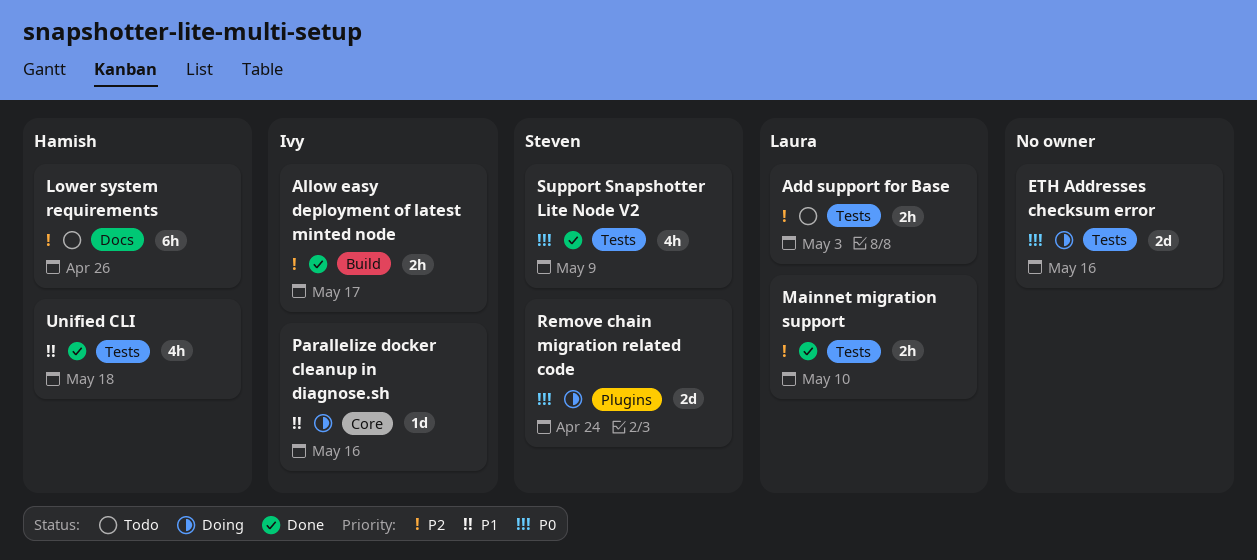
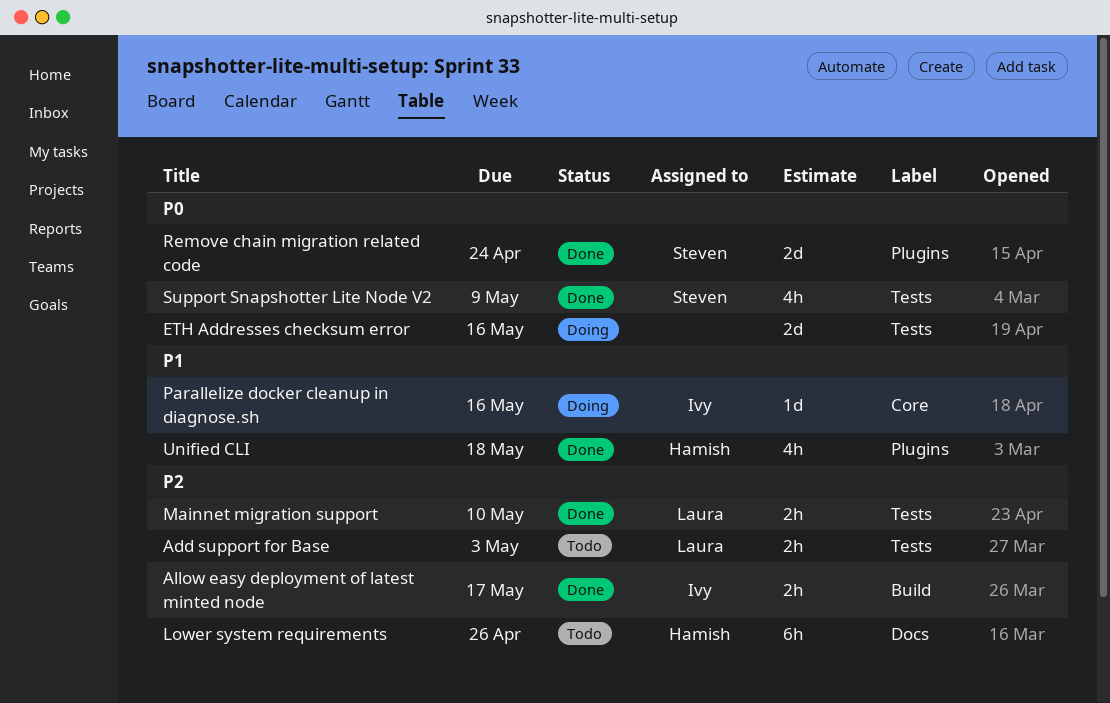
Remove chain migration related code, status: Doing -> Done
Unified CLI, label: Tests -> Plugins

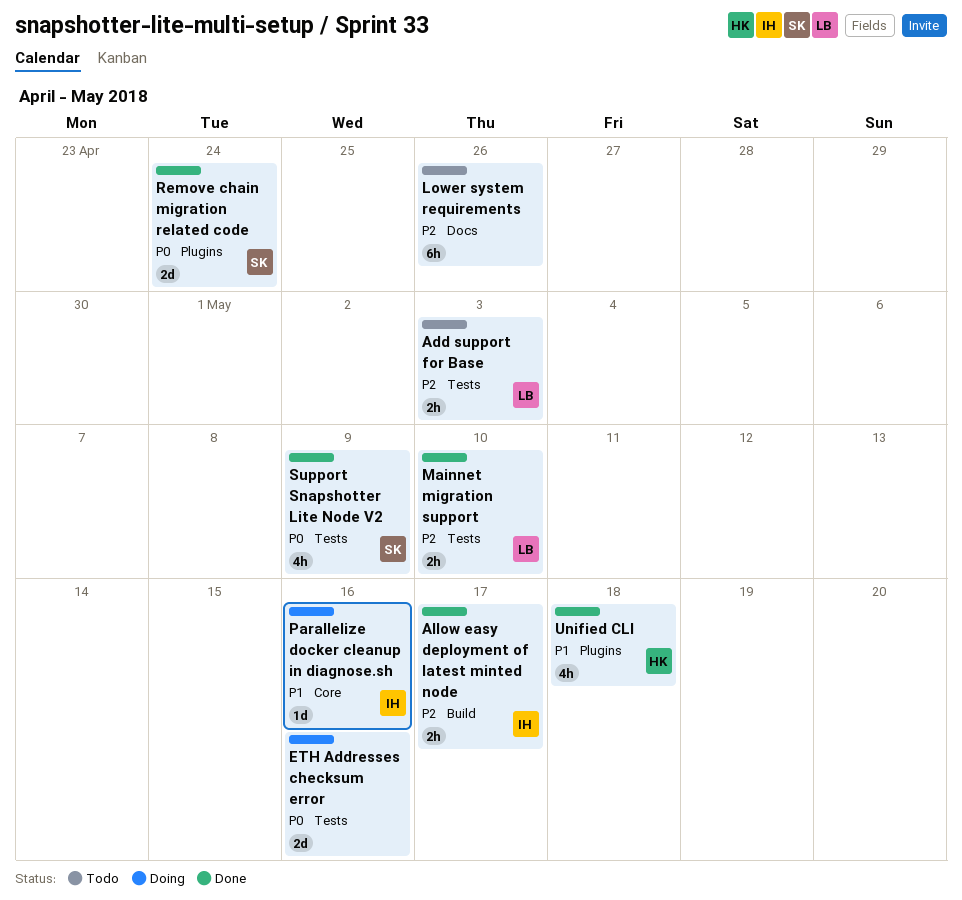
Lower system requirements, owner: Hamish -> none

